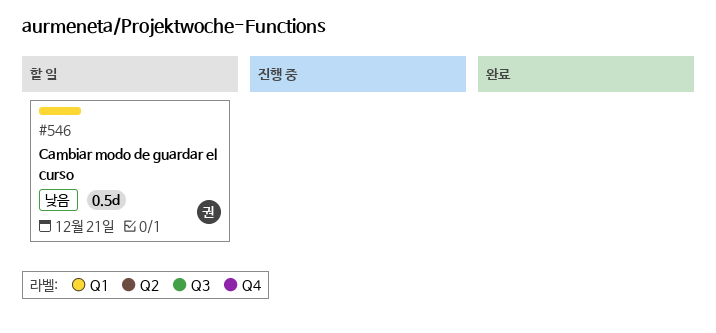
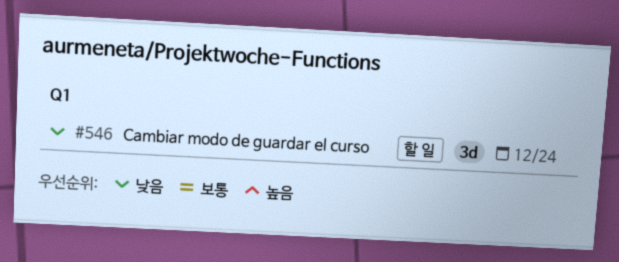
#546, estimate: 0.5d -> 3d
#546, due: Dec 21 -> Dec 24

